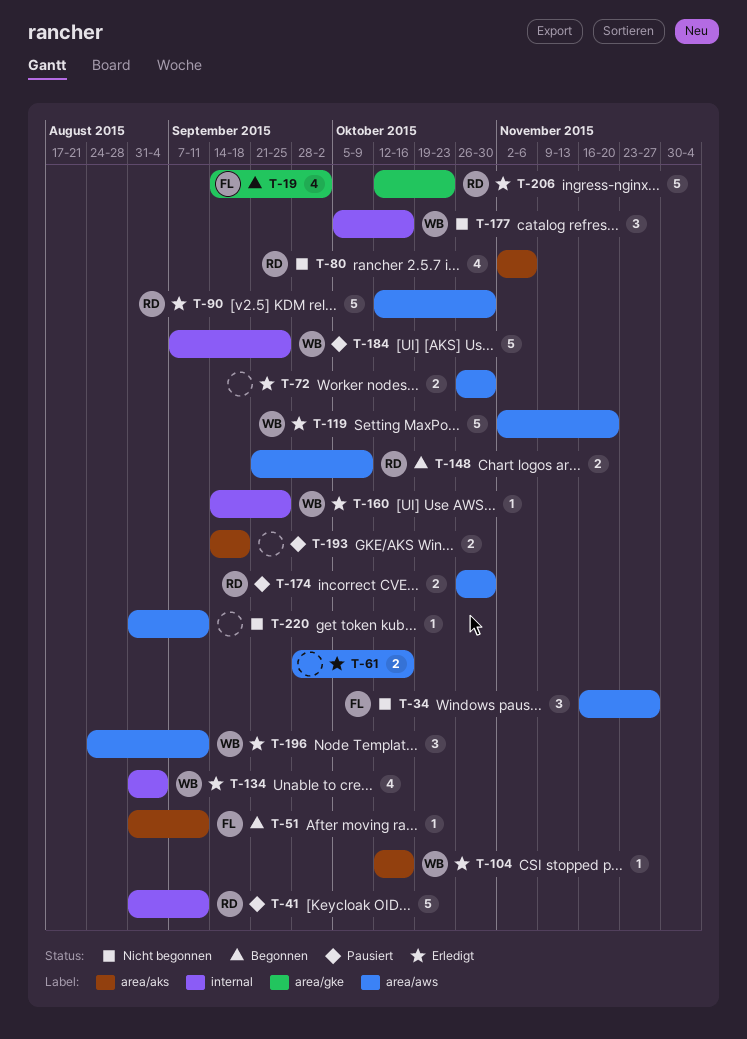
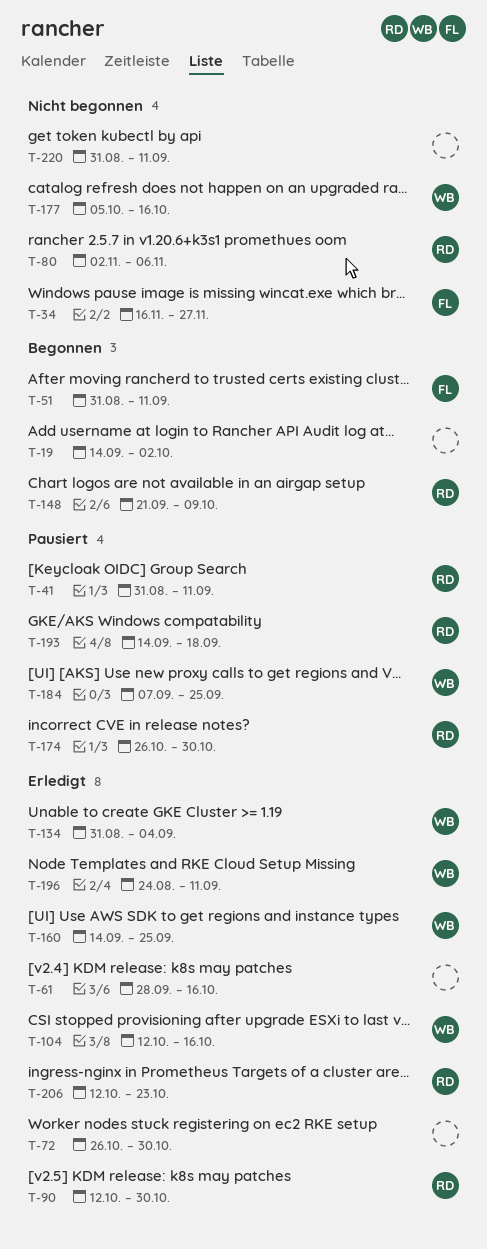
T-19, owner: FL -> none
T-119: present -> none
T-193, owner: none -> RD

